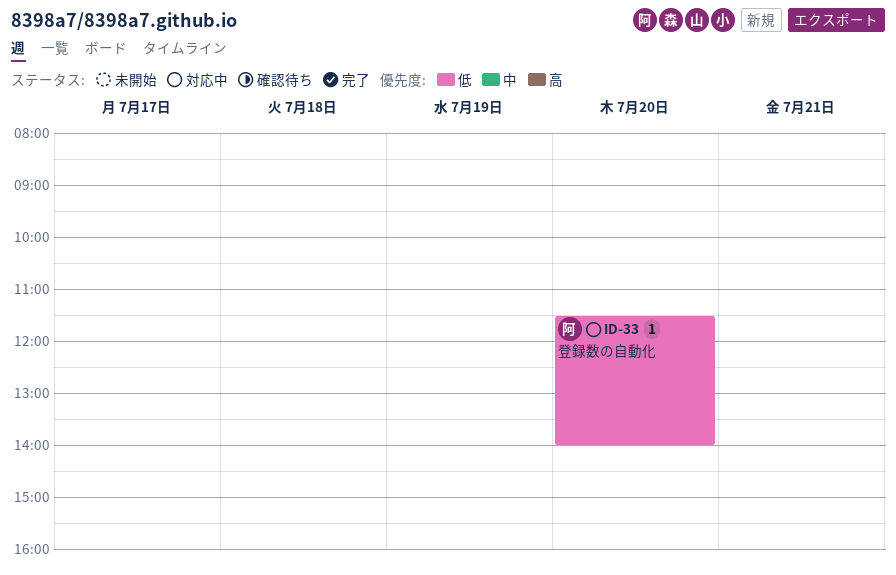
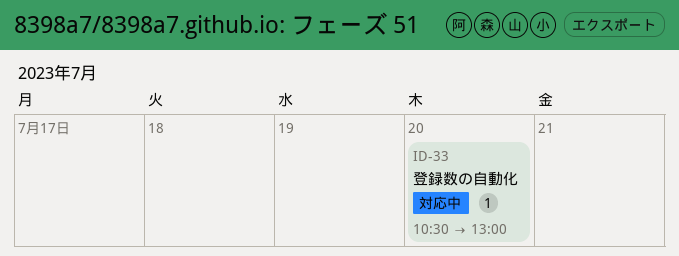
ID-33, begins: 11:30 -> 10:30
ID-33, ends: 14:00 -> 13:00

